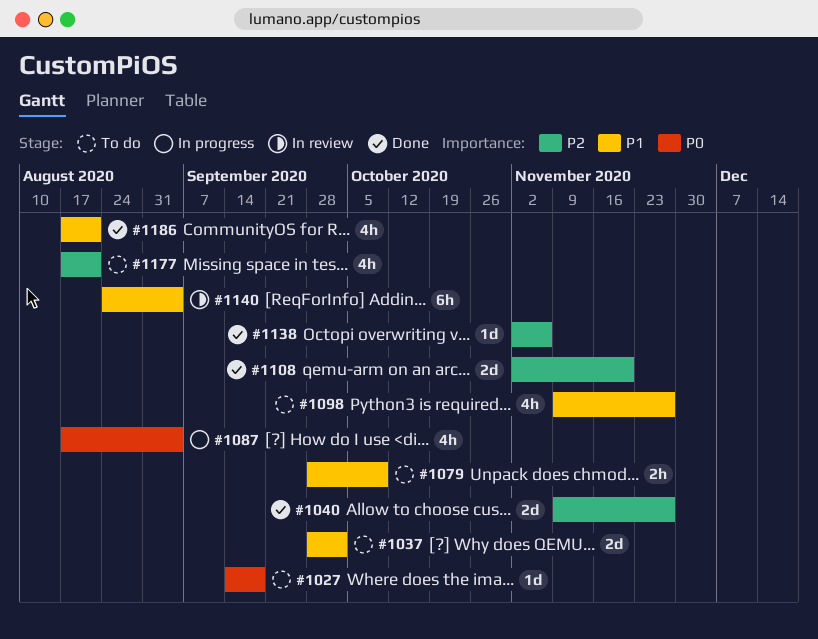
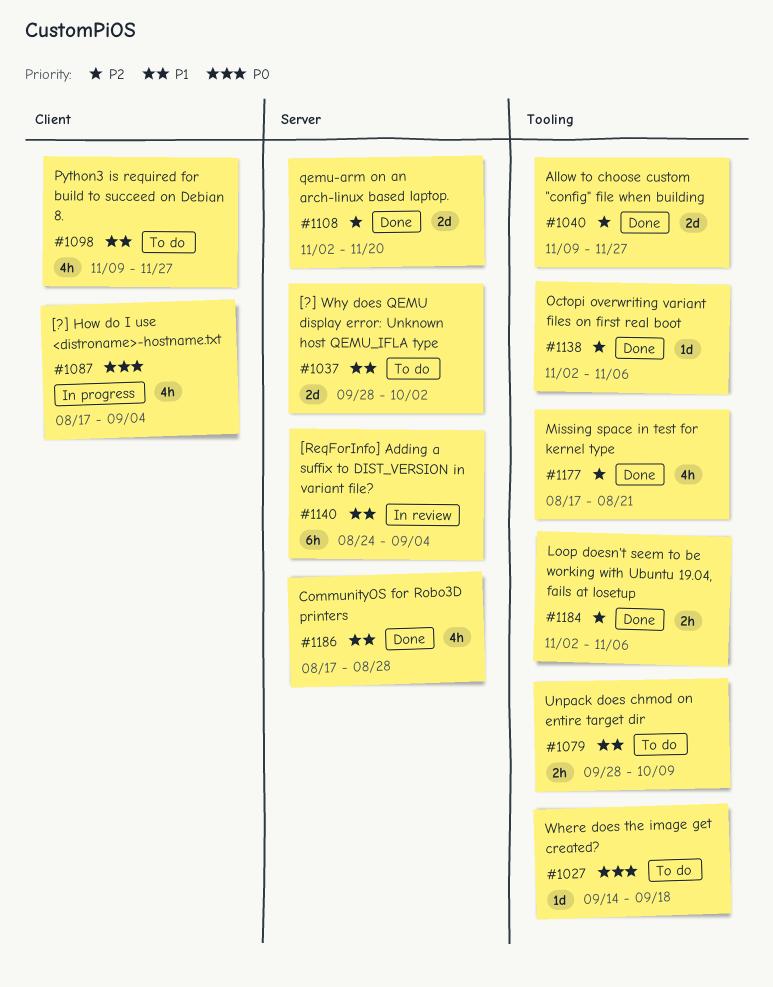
#1177, status: To do -> Done
#1184: none -> present
#1186, due: Aug 21 -> Aug 28

